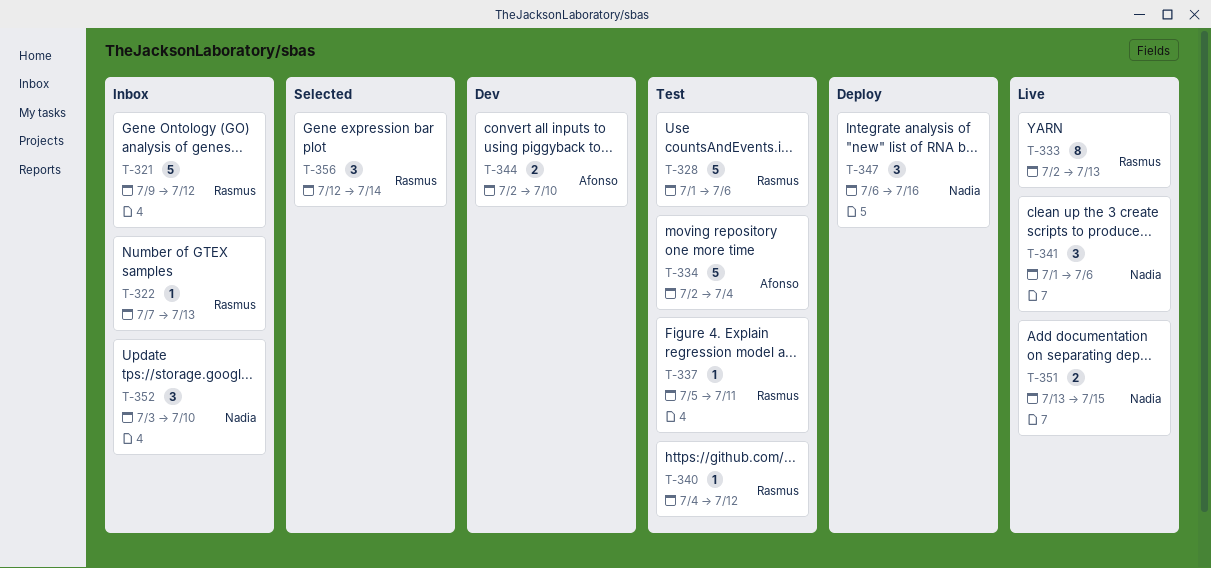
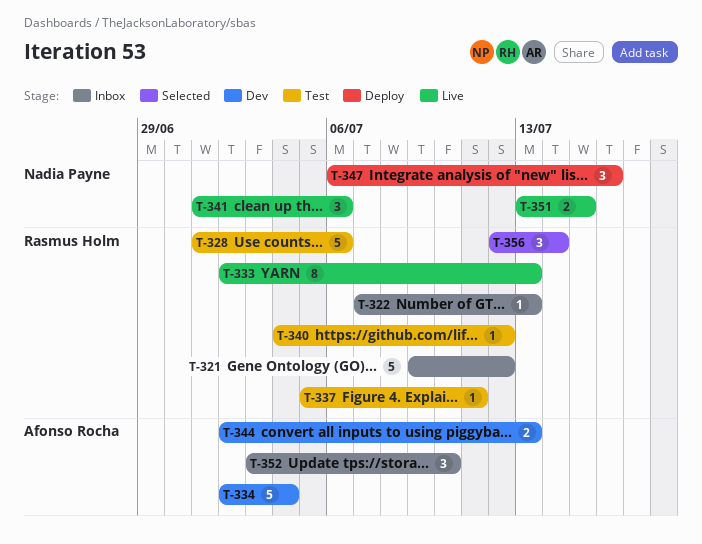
T-334, status: Test -> Dev
T-344, due: Jul 10 -> Jul 13
T-352, owner: Nadia Payne -> Afonso Rocha

